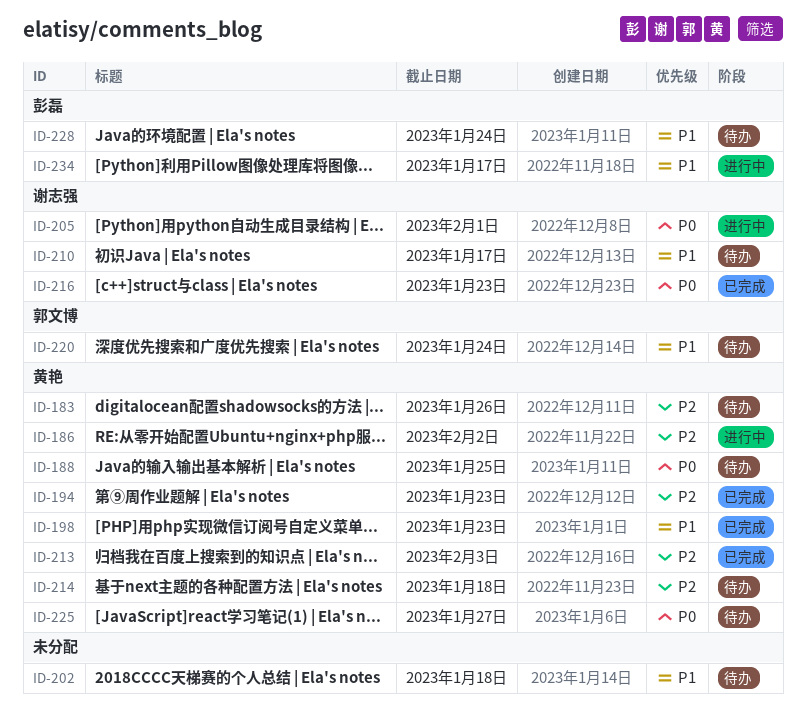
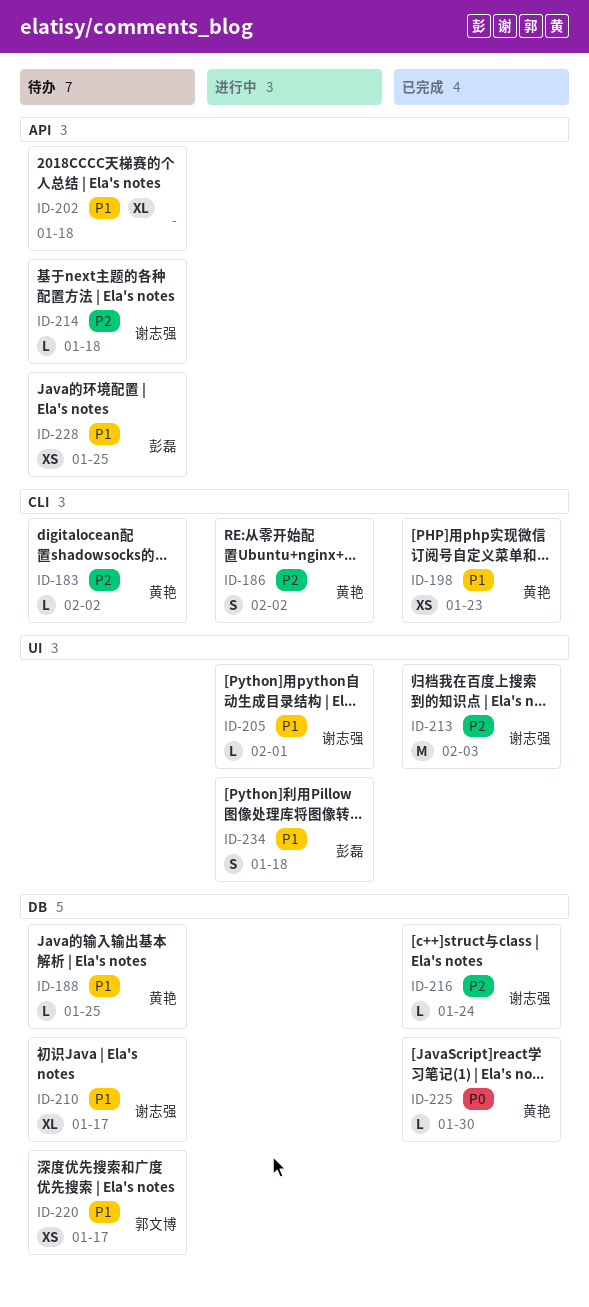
ID-183, due: Jan 26 -> Feb 2
ID-188, priority: P0 -> P1
ID-194: present -> none
ID-205, priority: P0 -> P1
ID-213, owner: 黄艳 -> 谢志强
ID-214, owner: 黄艳 -> 谢志强
ID-216, priority: P0 -> P2
ID-216, due: Jan 23 -> Jan 24
ID-220, due: Jan 24 -> Jan 17
ID-225, status: 待办 -> 已完成
ID-225, due: Jan 27 -> Jan 30
ID-228, due: Jan 24 -> Jan 25
ID-234, due: Jan 17 -> Jan 18

